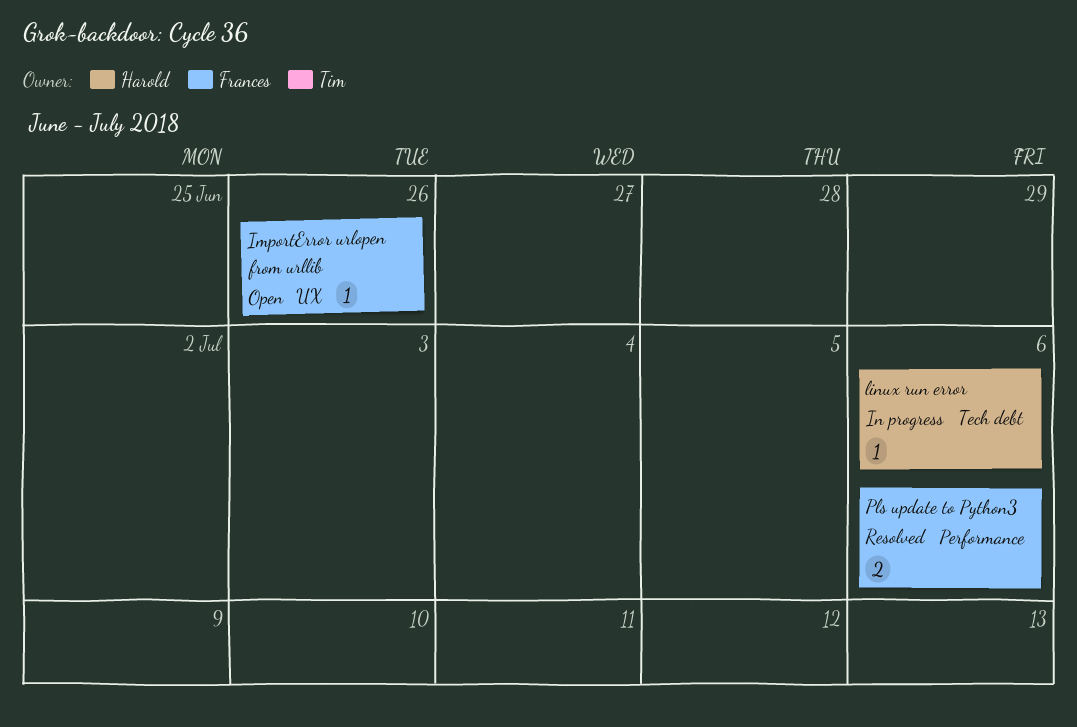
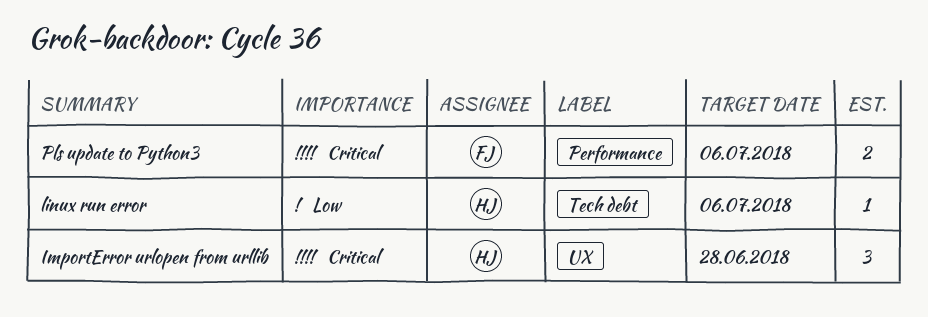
ImportError urlopen from urllib, owner: Frances -> Harold
ImportError urlopen from urllib, estimate: 1 -> 3
ImportError urlopen from urllib, due: Jun 26 -> Jun 28

